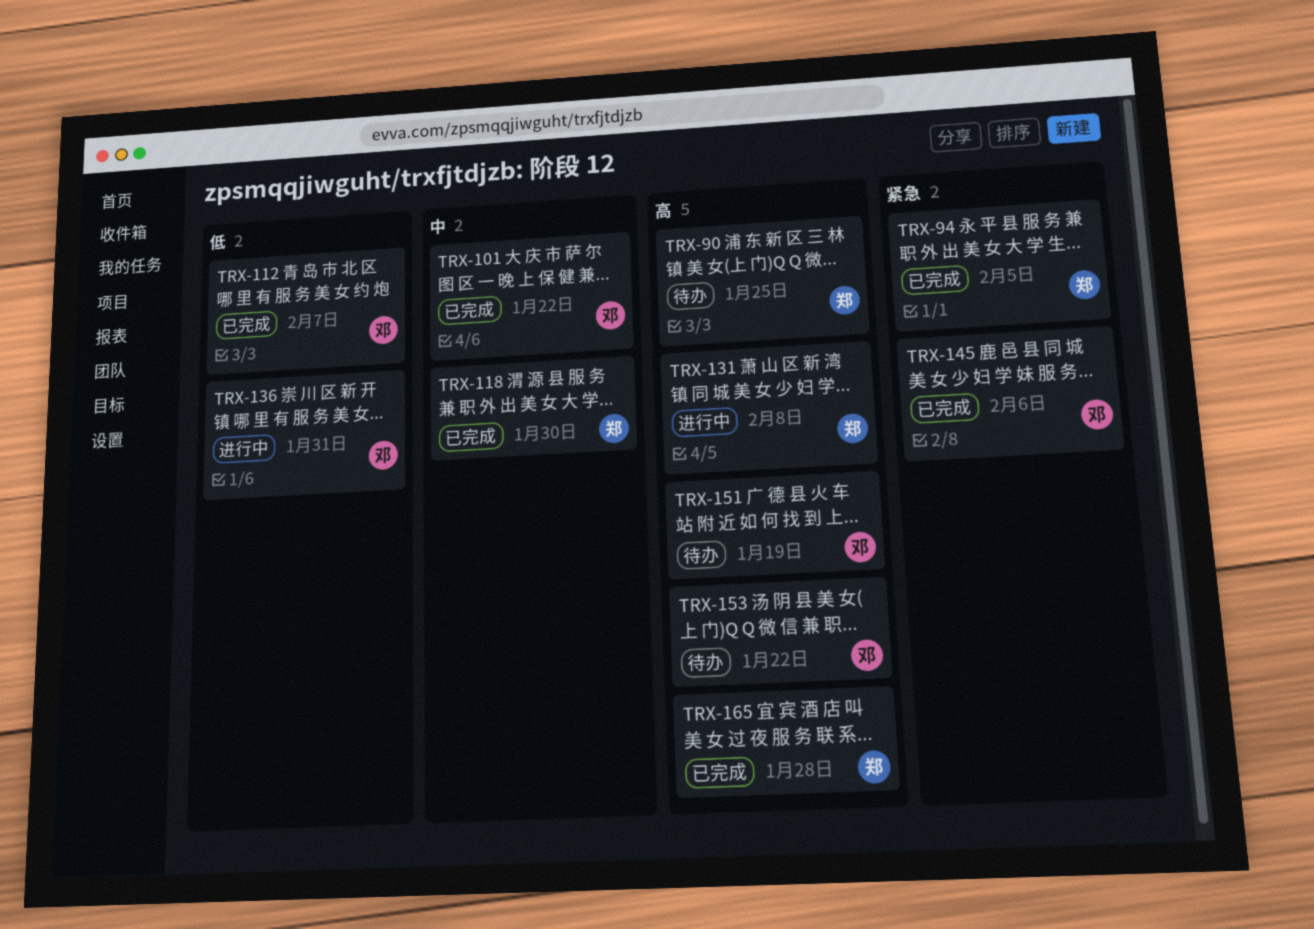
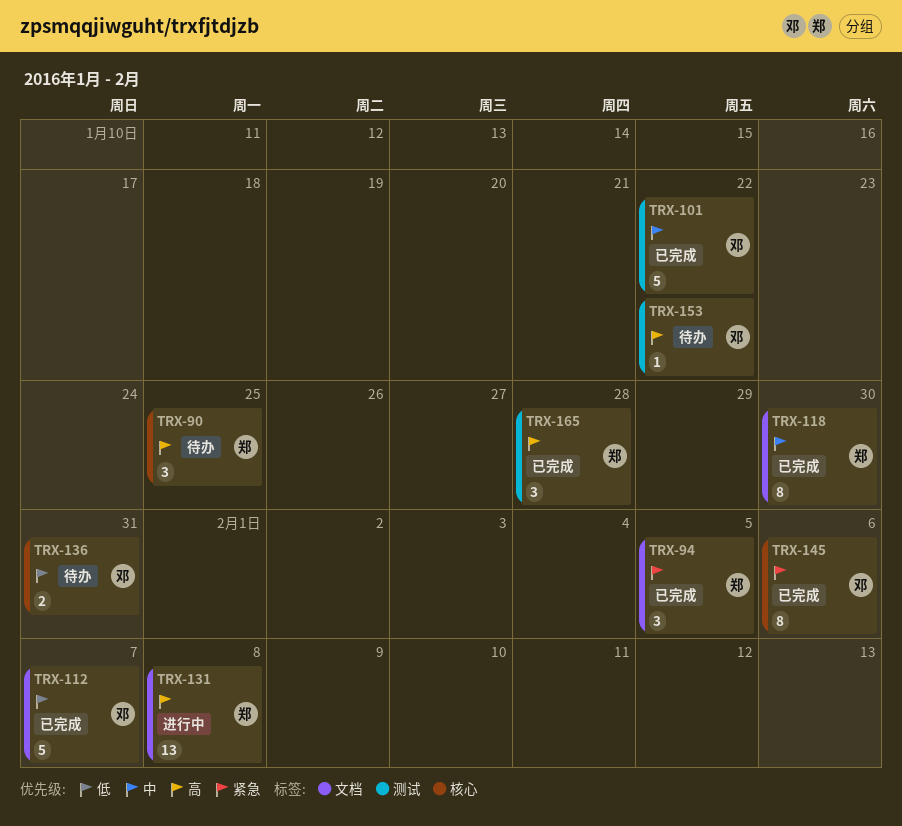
TRX-136, status: 进行中 -> 待办
TRX-151: present -> none

